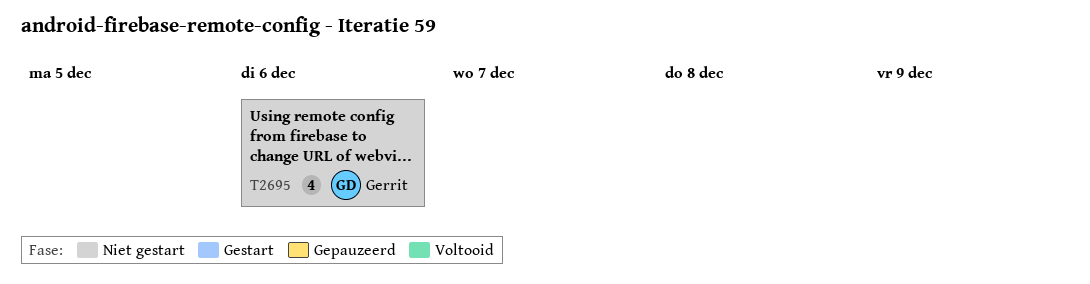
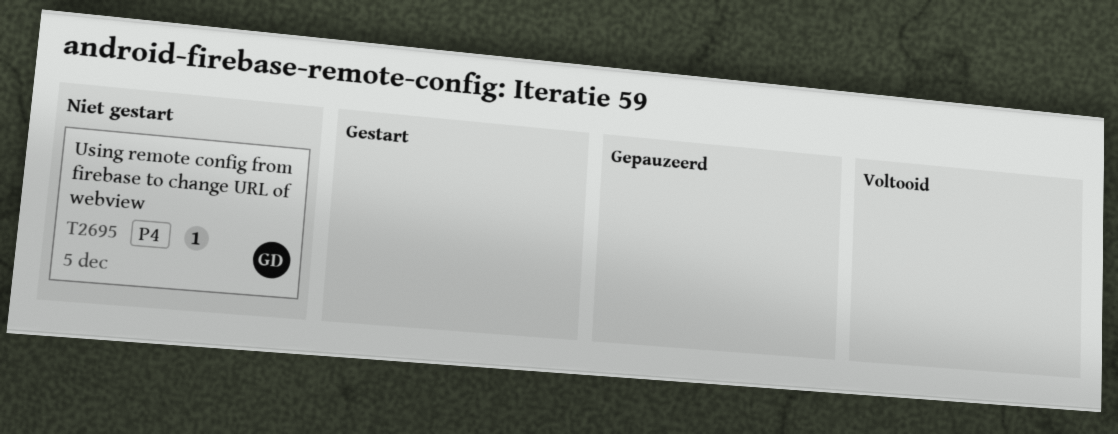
T2695, estimate: 4 -> 1
T2695, due: Dec 6 -> Dec 5

